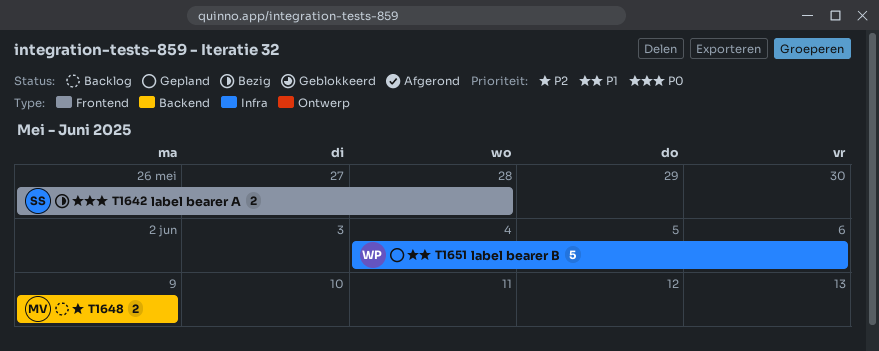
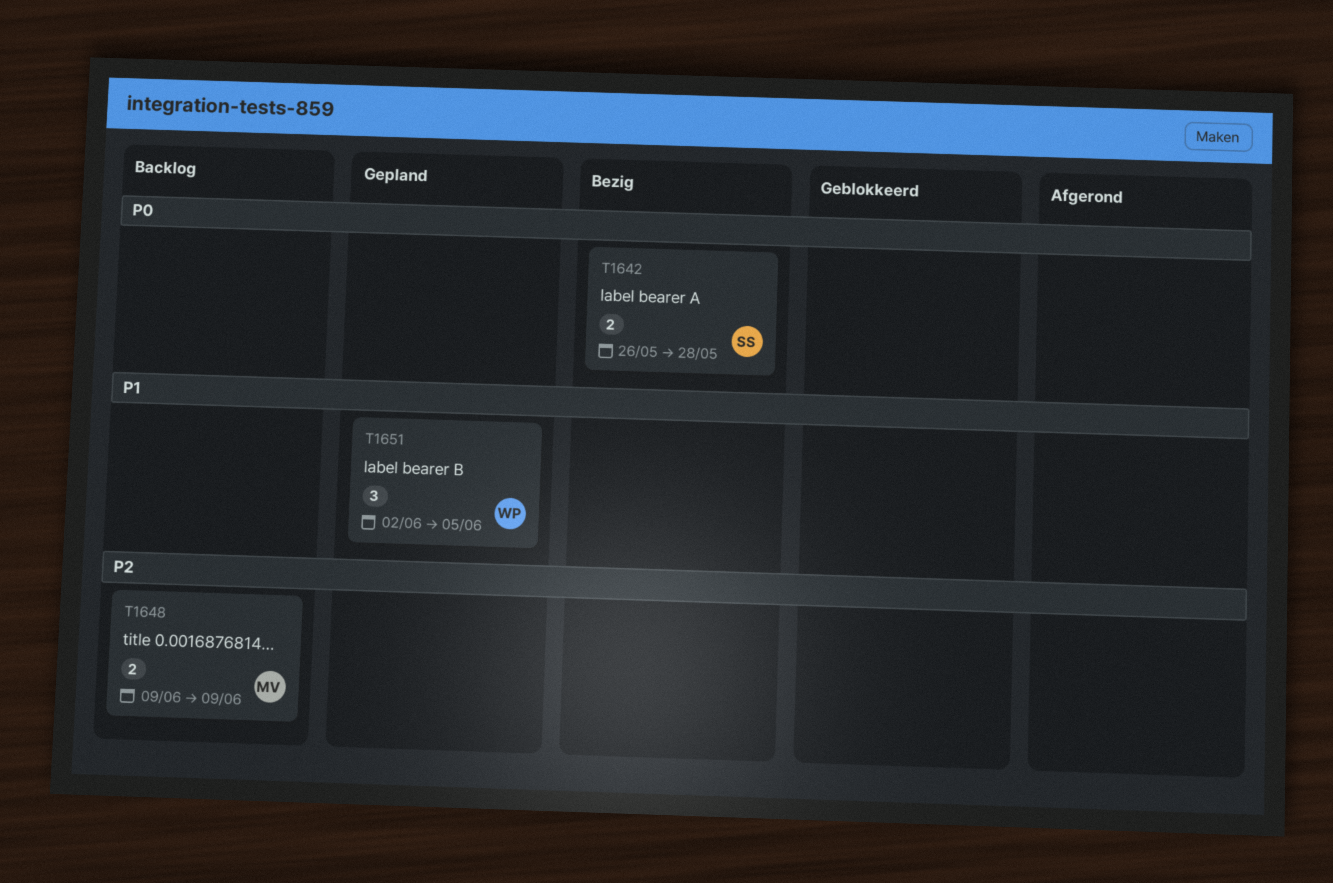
T1651, estimate: 5 -> 3
T1651, start: Jun 4 -> Jun 2
T1651, due: Jun 6 -> Jun 5

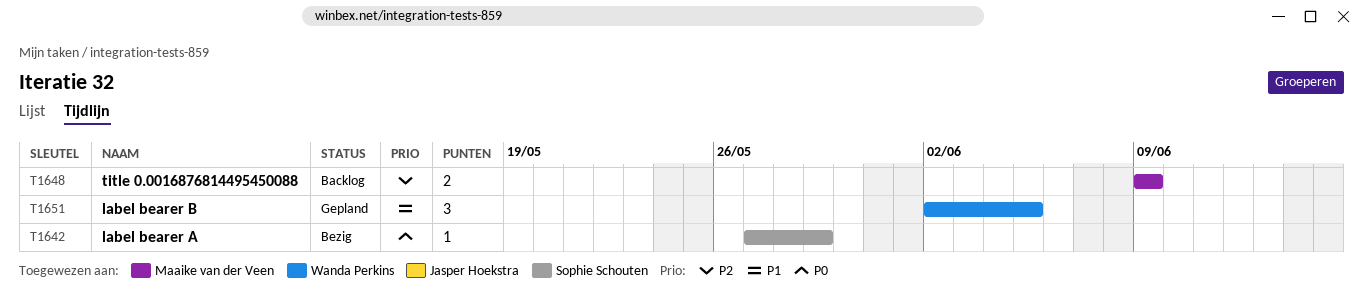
T1642, estimate: 2 -> 1
T1642, start: May 26 -> May 27
T1642, due: May 28 -> May 29

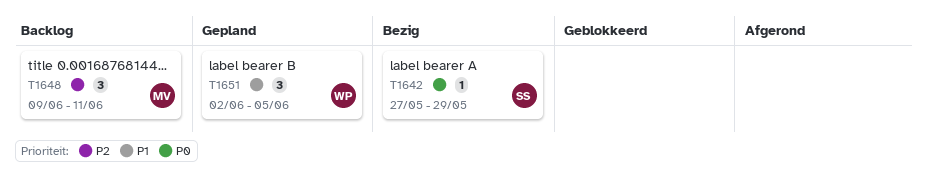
T1648, estimate: 2 -> 3
T1648, due: Jun 9 -> Jun 11

